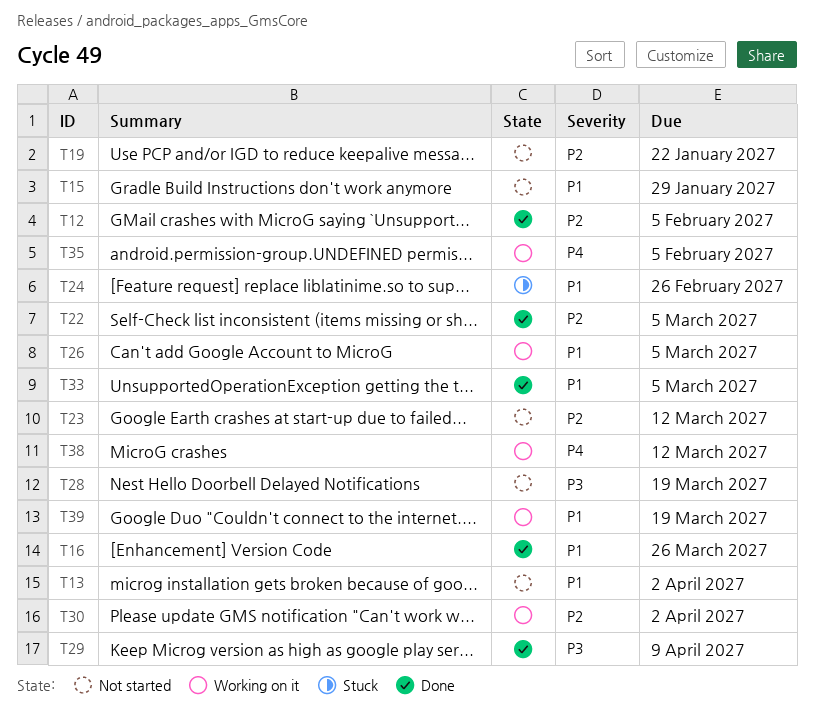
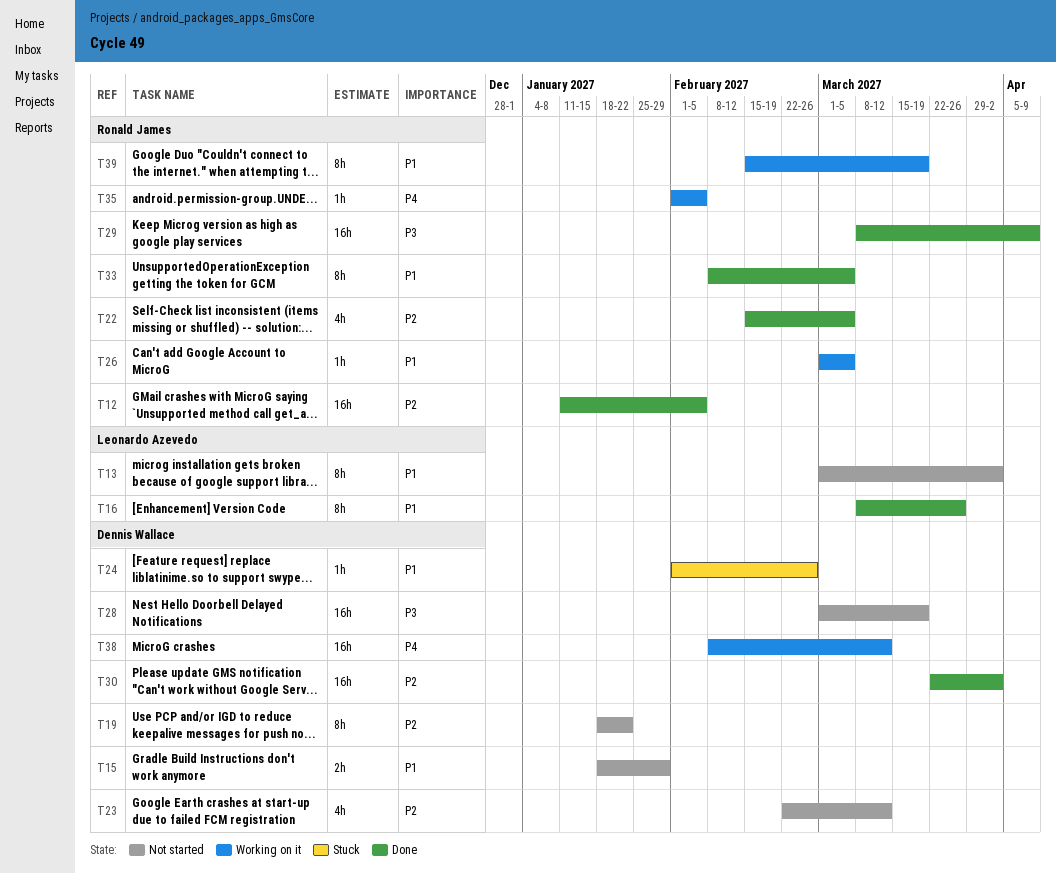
T30, status: Working on it -> Done

